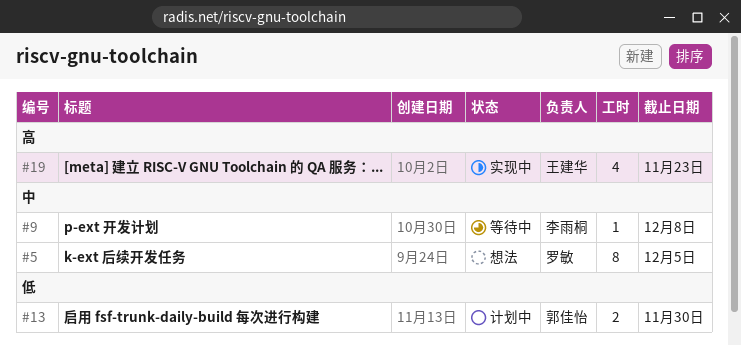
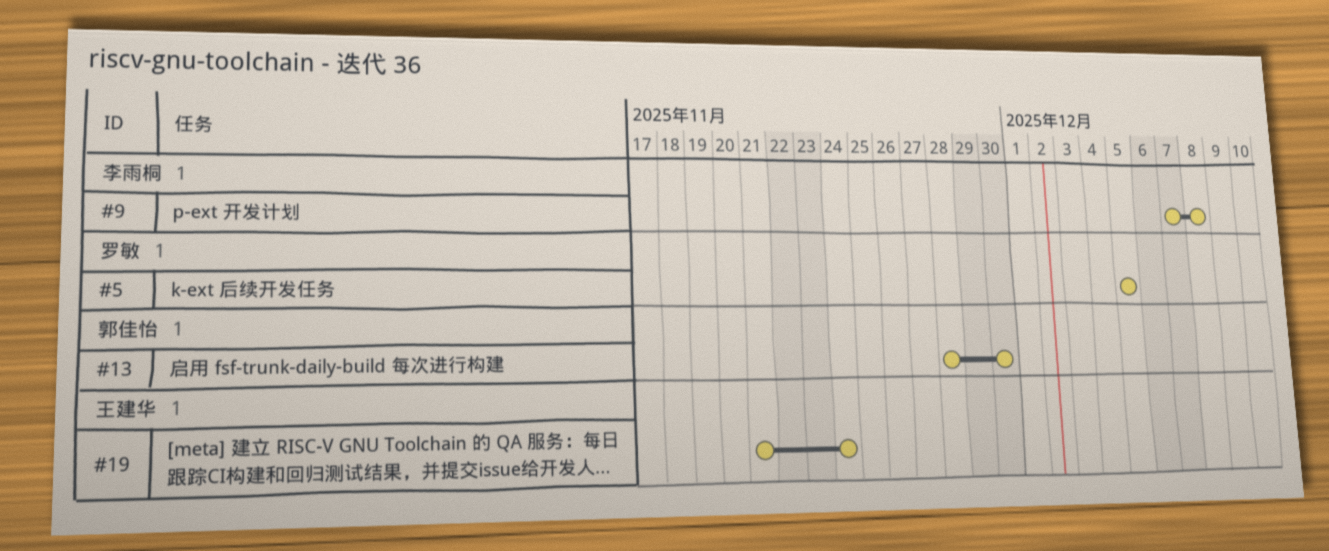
#19, due: Nov 23 -> Nov 24

